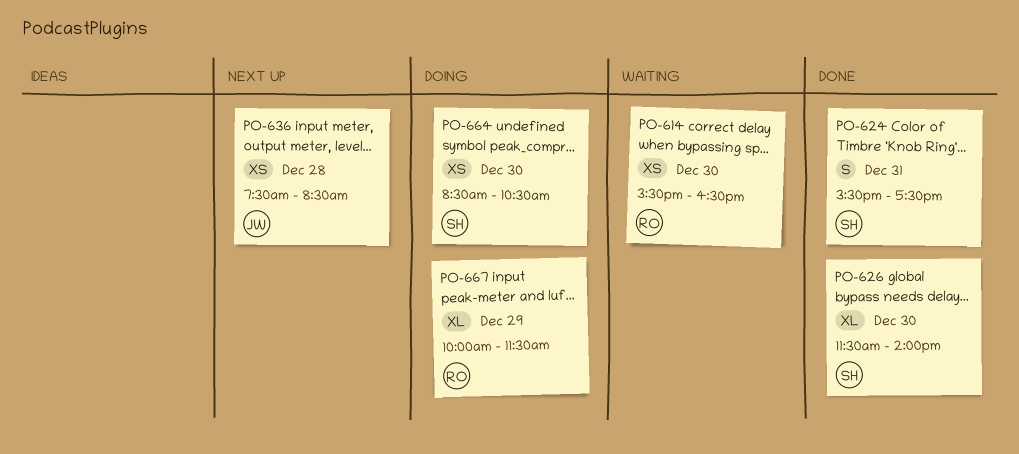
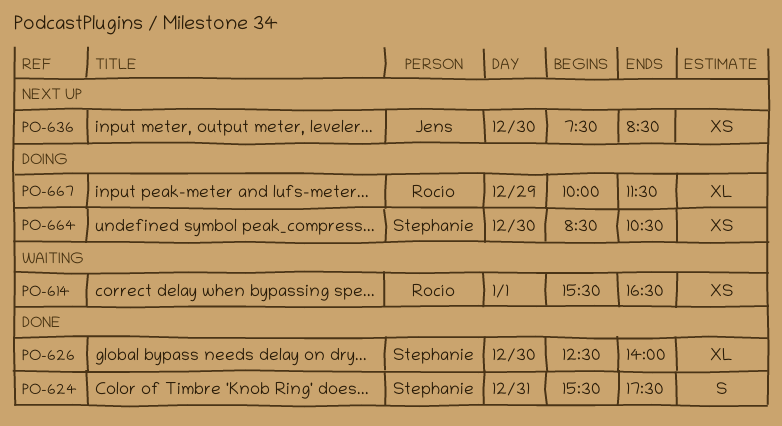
PO-614, day: Dec 30 -> Jan 1
PO-626, begins: 11:30 -> 12:30
PO-636, day: Dec 28 -> Dec 30

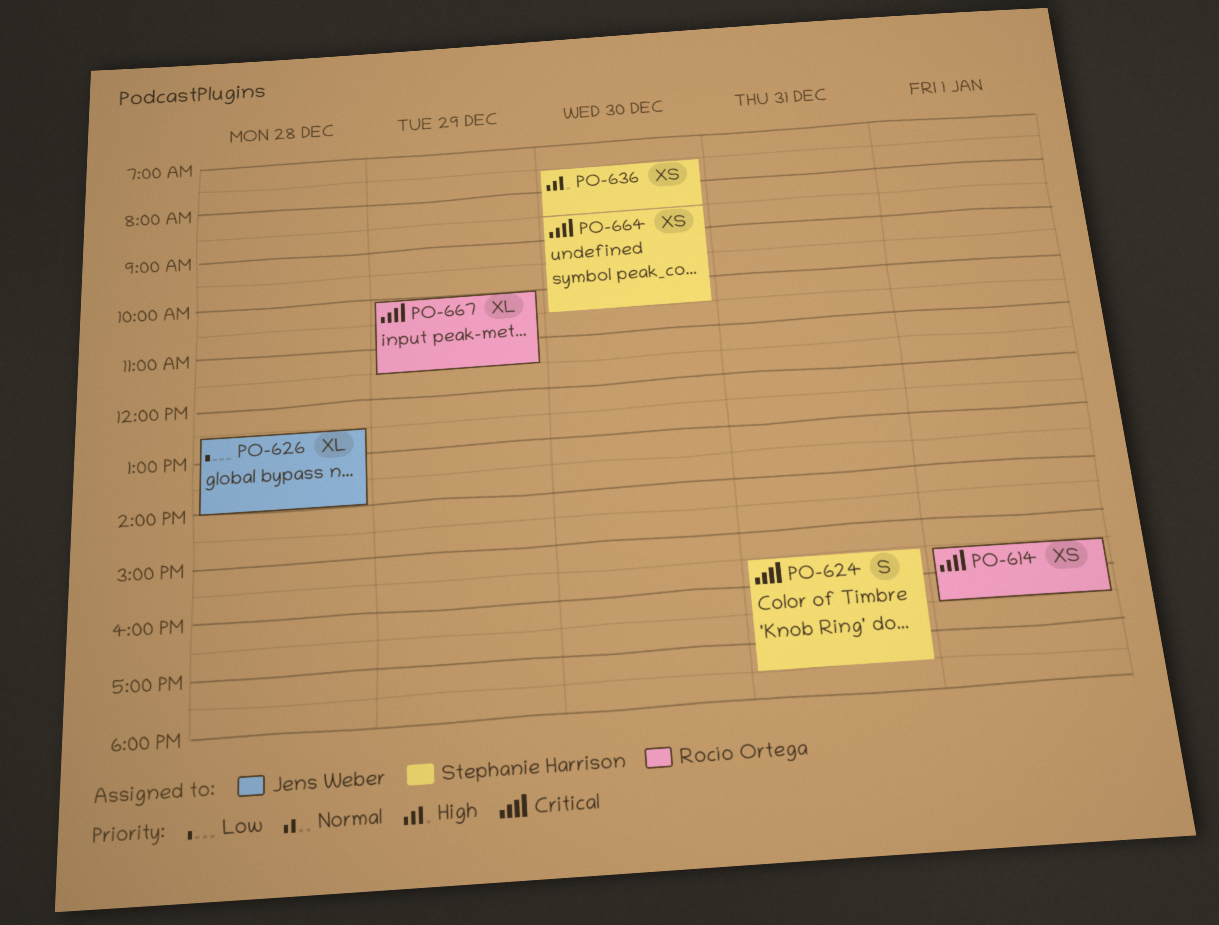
PO-626, owner: Stephanie Harrison -> Jens Weber
PO-626, day: Dec 30 -> Dec 28
PO-636, owner: Jens Weber -> Stephanie Harrison

